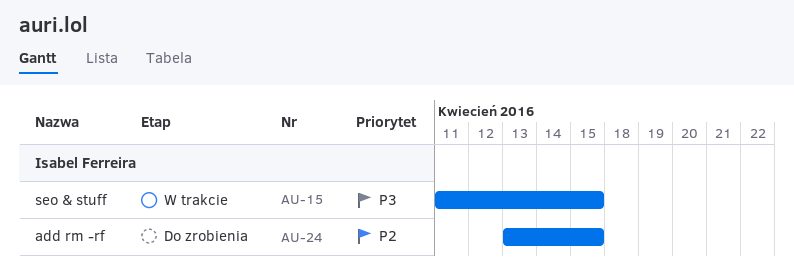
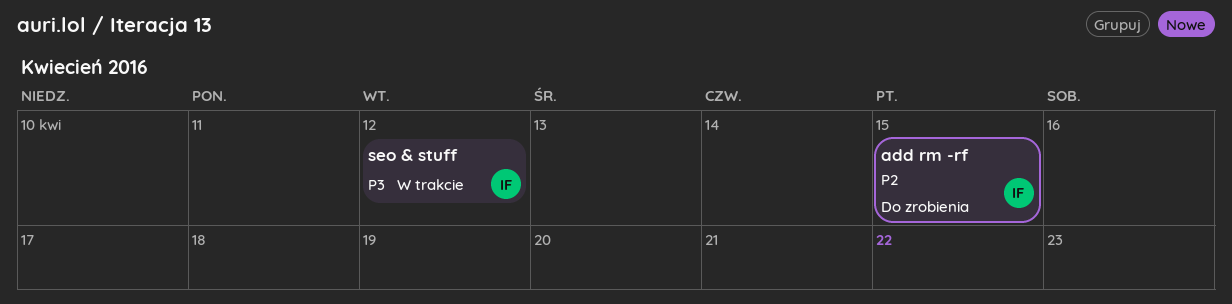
seo & stuff, due: Apr 15 -> Apr 12

